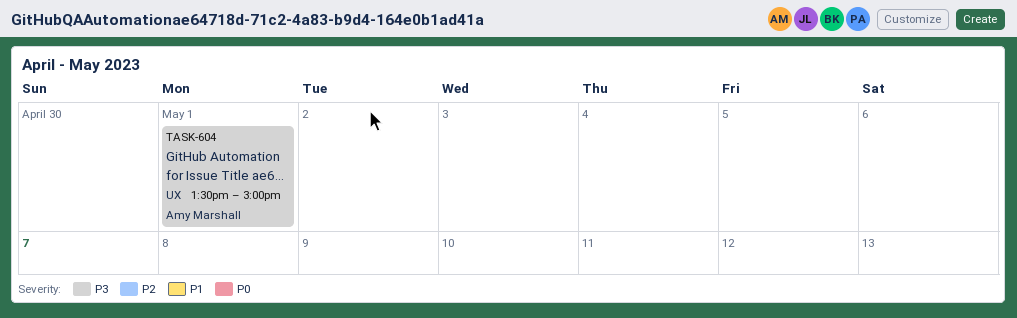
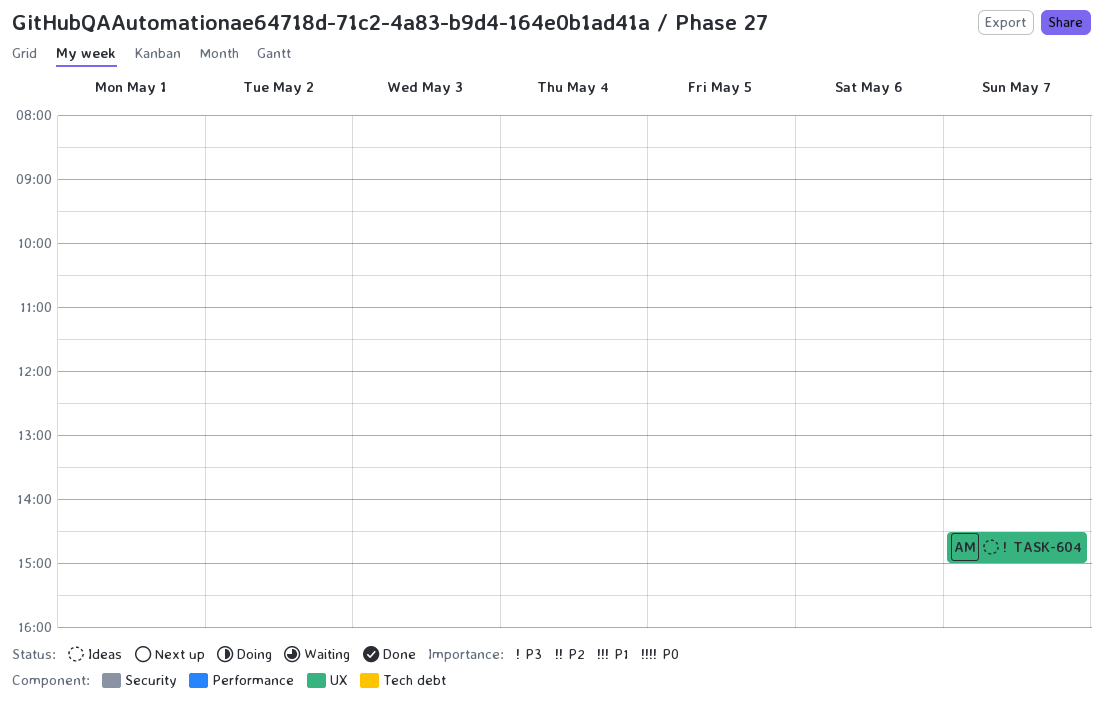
TASK-604, day: May 1 -> May 7
TASK-604, begins: 13:30 -> 14:30

